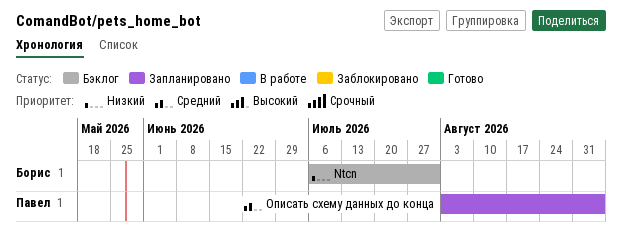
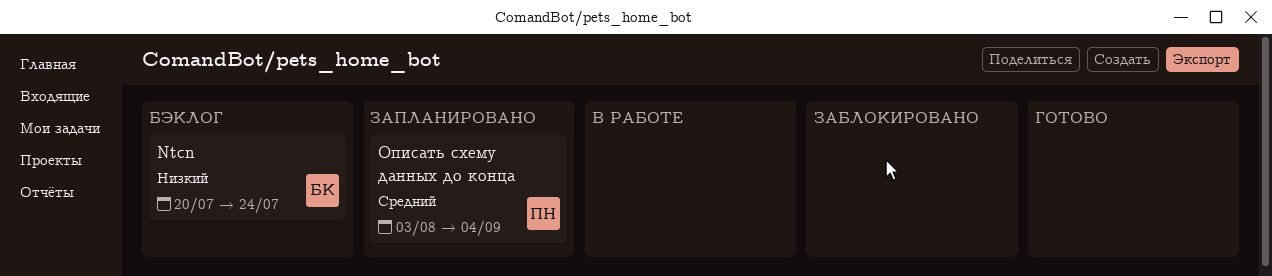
Ntcn, start: Jul 6 -> Jul 20
Ntcn, due: Jul 31 -> Jul 24

